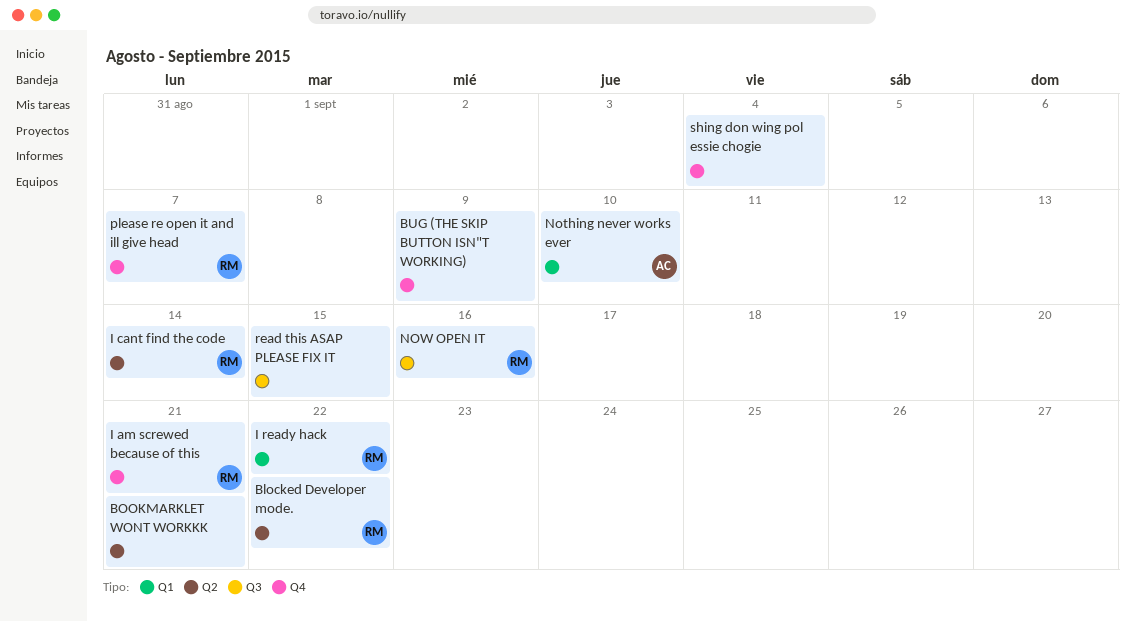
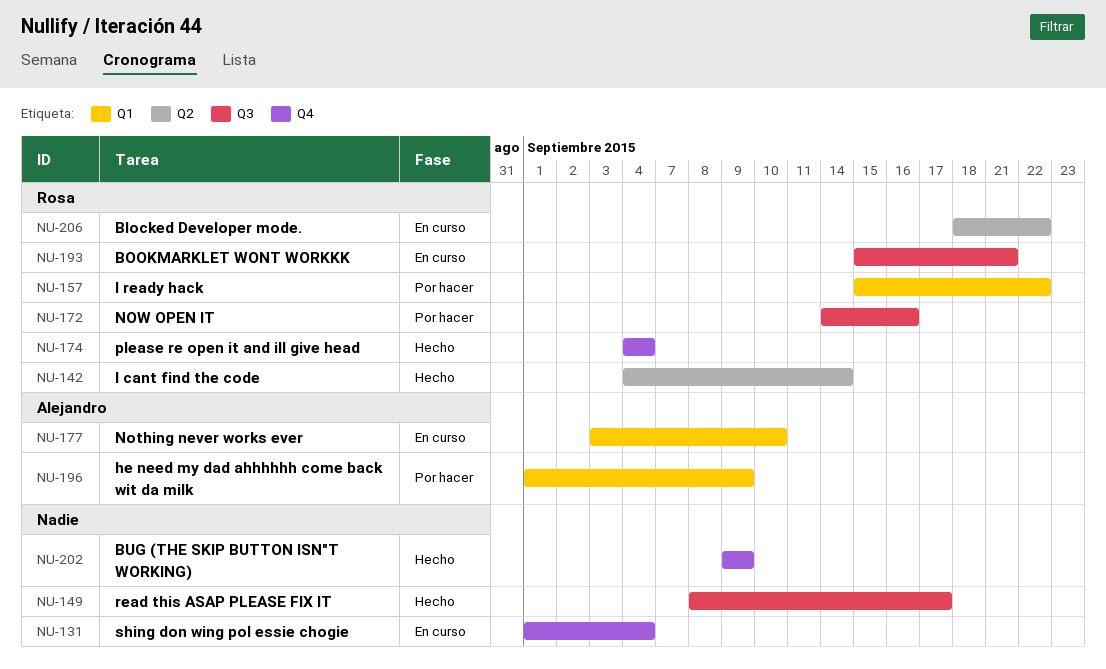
BOOKMARKLET WONT WORKKK, owner: none -> Rosa
BOOKMARKLET WONT WORKKK, label: Q2 -> Q3
he need my dad ahhhhhh come back wit da milk: none -> present
I am screwed because of this: present -> none
please re open it and ill give head, due: Sep 7 -> Sep 4
read this ASAP PLEASE FIX IT, due: Sep 15 -> Sep 17

